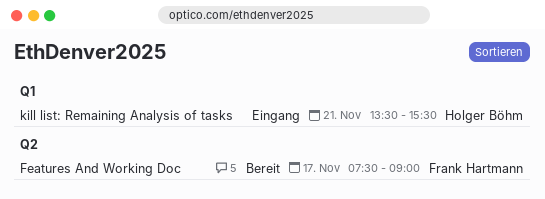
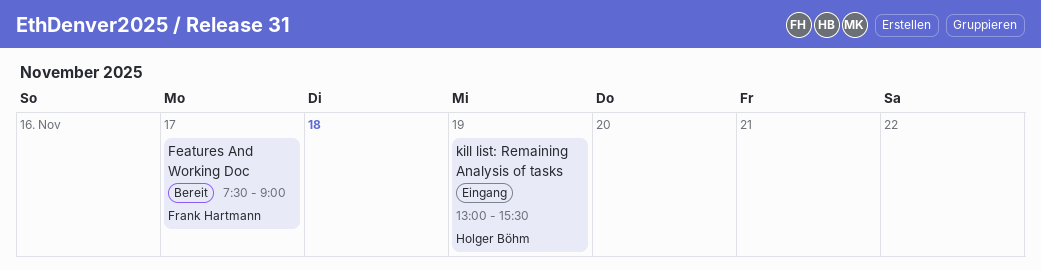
kill list: Remaining Analysis of tasks, day: Nov 21 -> Nov 19
kill list: Remaining Analysis of tasks, begins: 13:30 -> 13:00

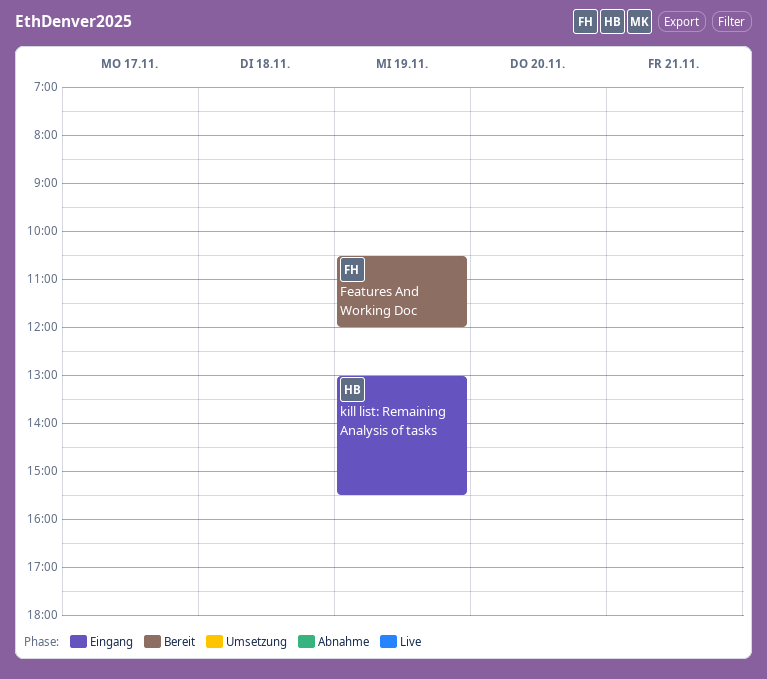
Features And Working Doc, day: Nov 17 -> Nov 19
Features And Working Doc, begins: 07:30 -> 10:30
Features And Working Doc, ends: 09:00 -> 12:00

